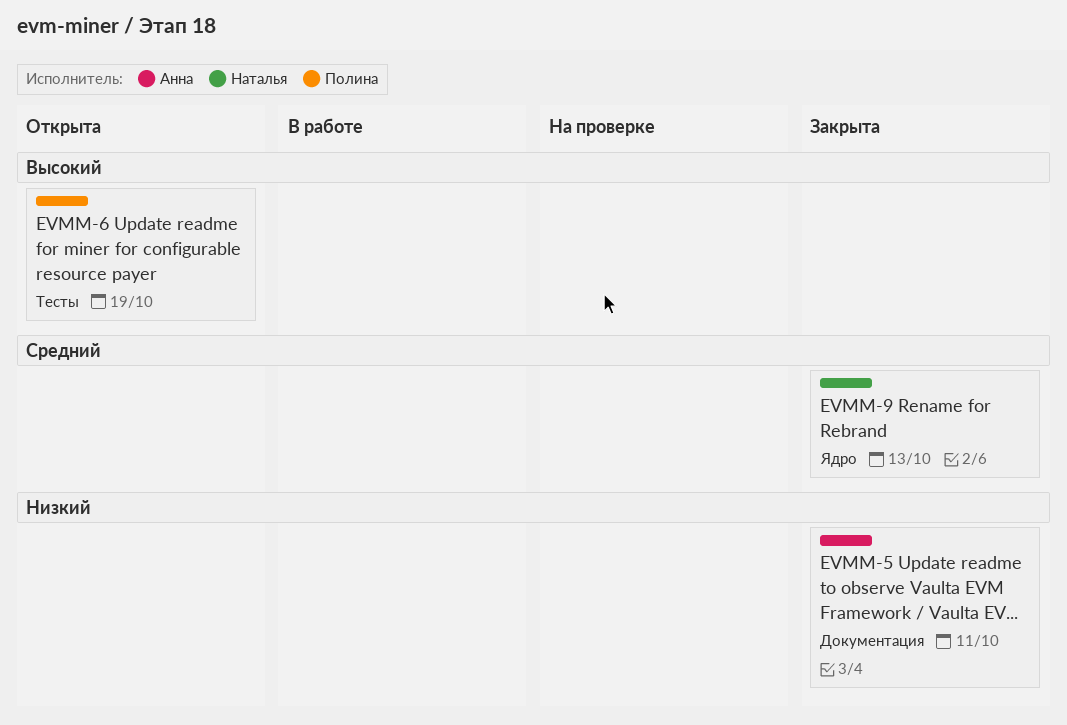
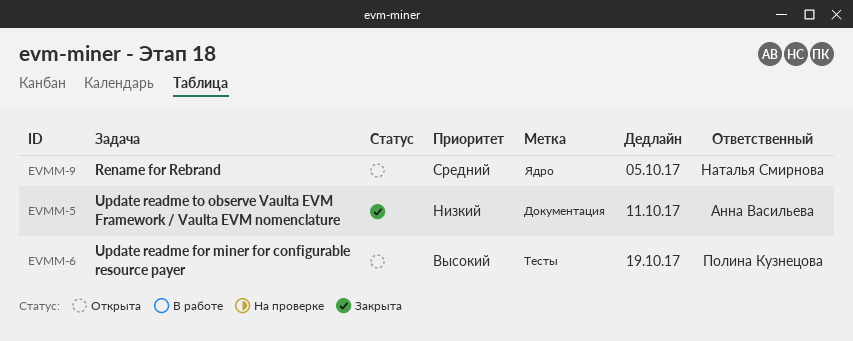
EVMM-9, status: Закрыта -> Открыта
EVMM-9, due: Oct 13 -> Oct 5

